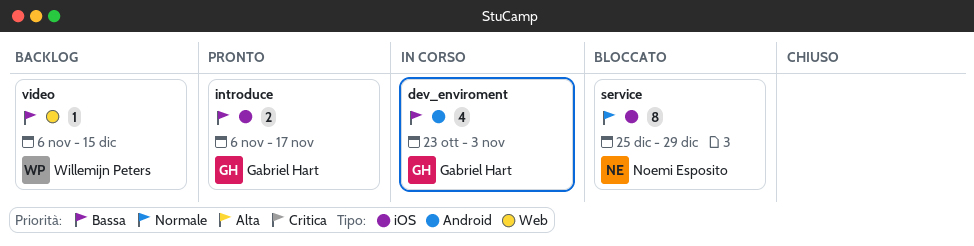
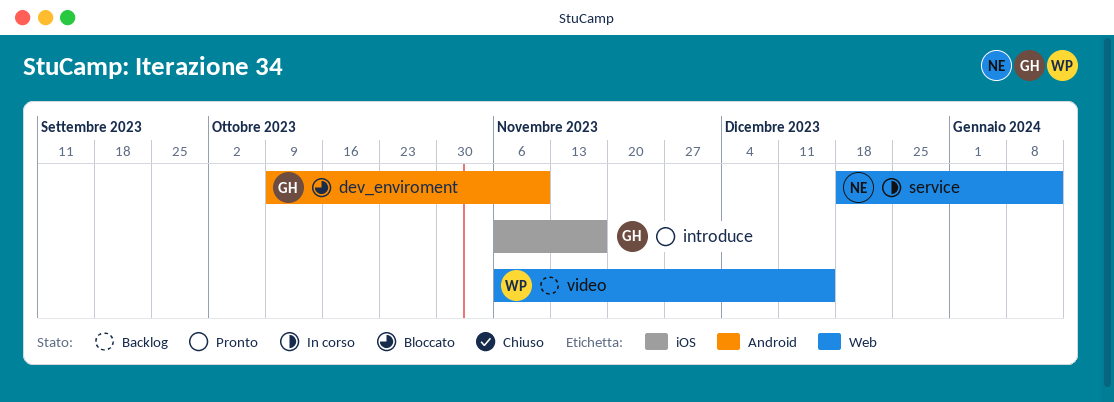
dev_enviroment, status: In corso -> Bloccato
dev_enviroment, start: Oct 23 -> Oct 9
dev_enviroment, due: Nov 3 -> Nov 10
service, status: Bloccato -> In corso
service, label: iOS -> Web
service, start: Dec 25 -> Dec 18
service, due: Dec 29 -> Jan 12

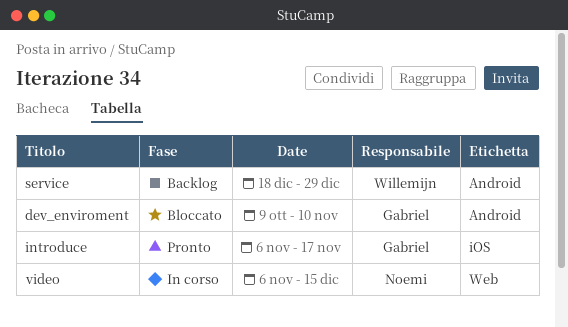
service, status: In corso -> Backlog
service, owner: Noemi -> Willemijn
service, label: Web -> Android
service, due: Jan 12 -> Dec 29
video, status: Backlog -> In corso
video, owner: Willemijn -> Noemi

